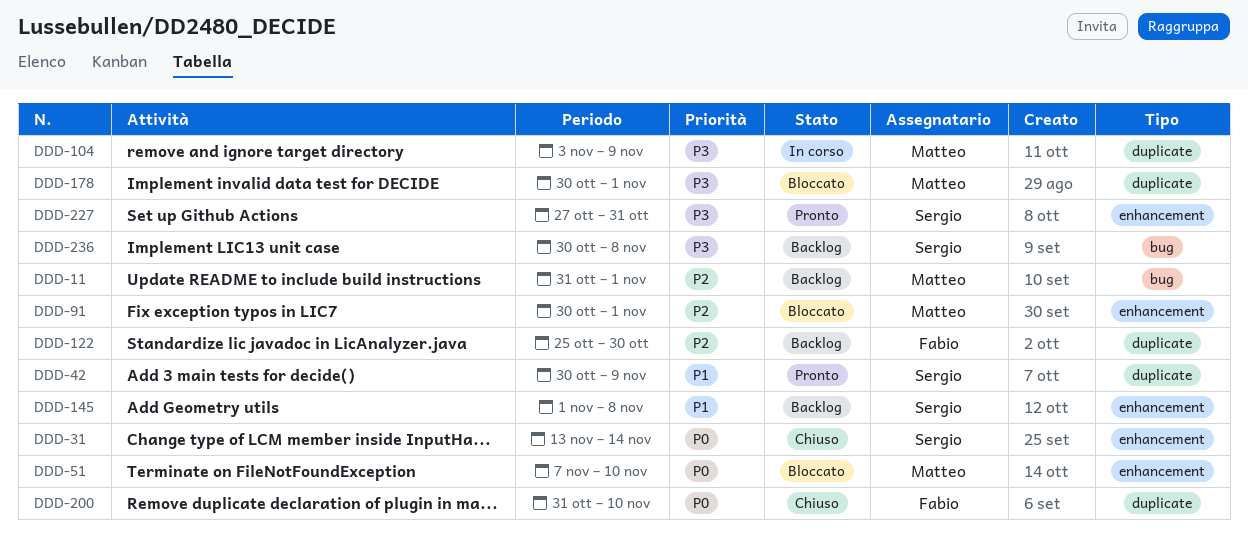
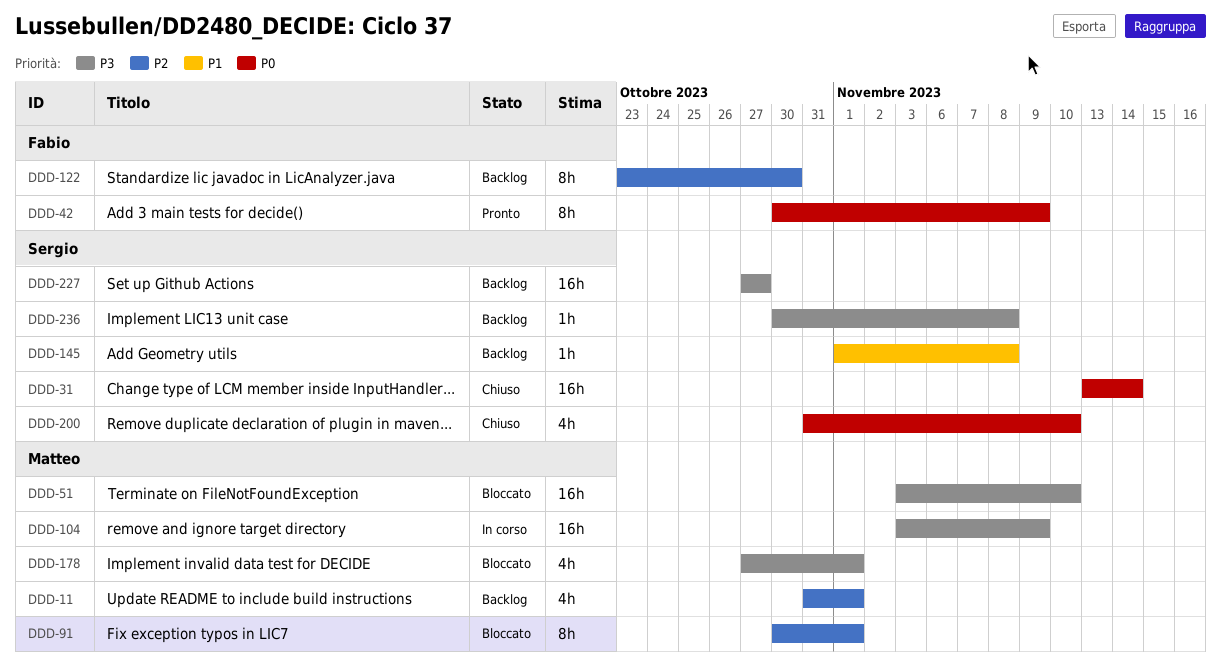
DDD-42, owner: Sergio -> Fabio
DDD-42, priority: P1 -> P0
DDD-51, priority: P0 -> P3
DDD-51, start: Nov 7 -> Nov 3
DDD-122, start: Oct 25 -> Oct 23
DDD-178, start: Oct 30 -> Oct 27
DDD-200, owner: Fabio -> Sergio
DDD-227, status: Pronto -> Backlog
DDD-227, due: Oct 31 -> Oct 27

